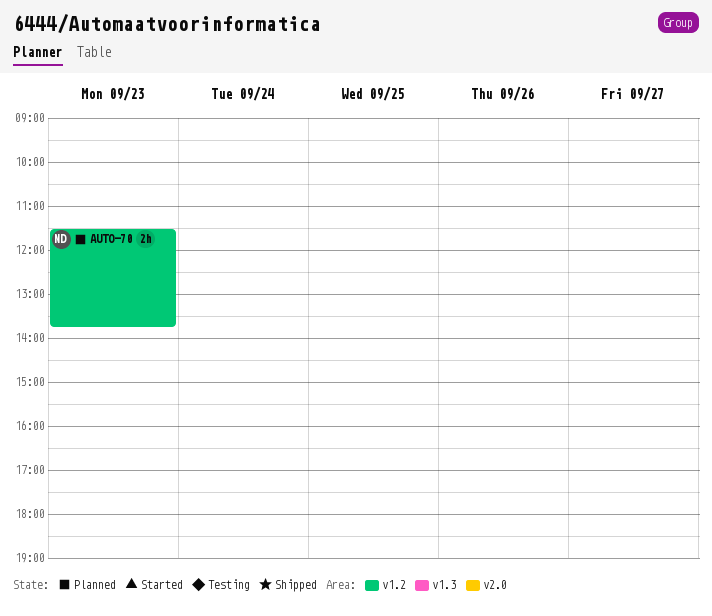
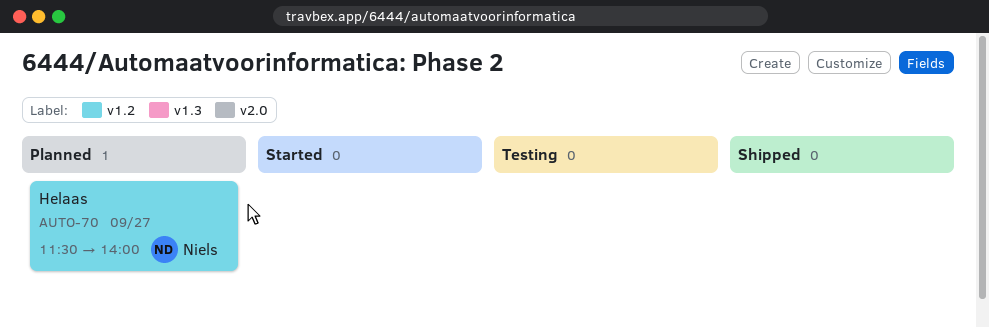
AUTO-70, day: Sep 23 -> Sep 27
AUTO-70, ends: 13:45 -> 14:00

